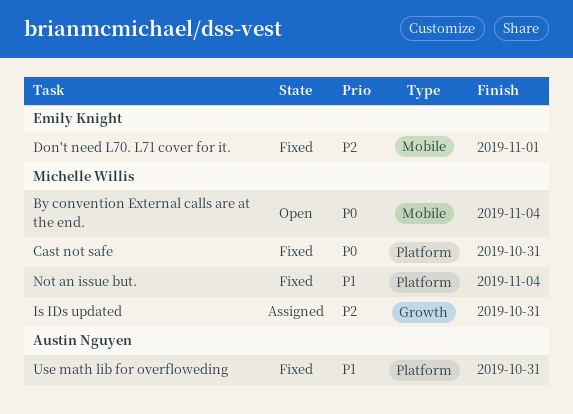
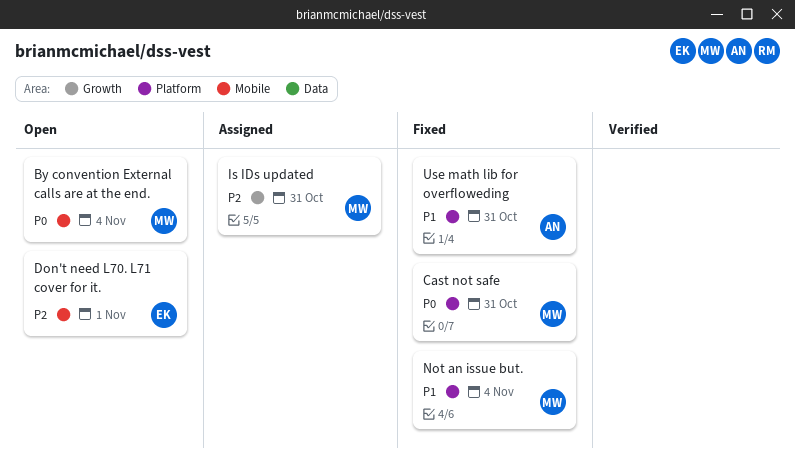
Don't need L70. L71 cover for it., status: Fixed -> Open

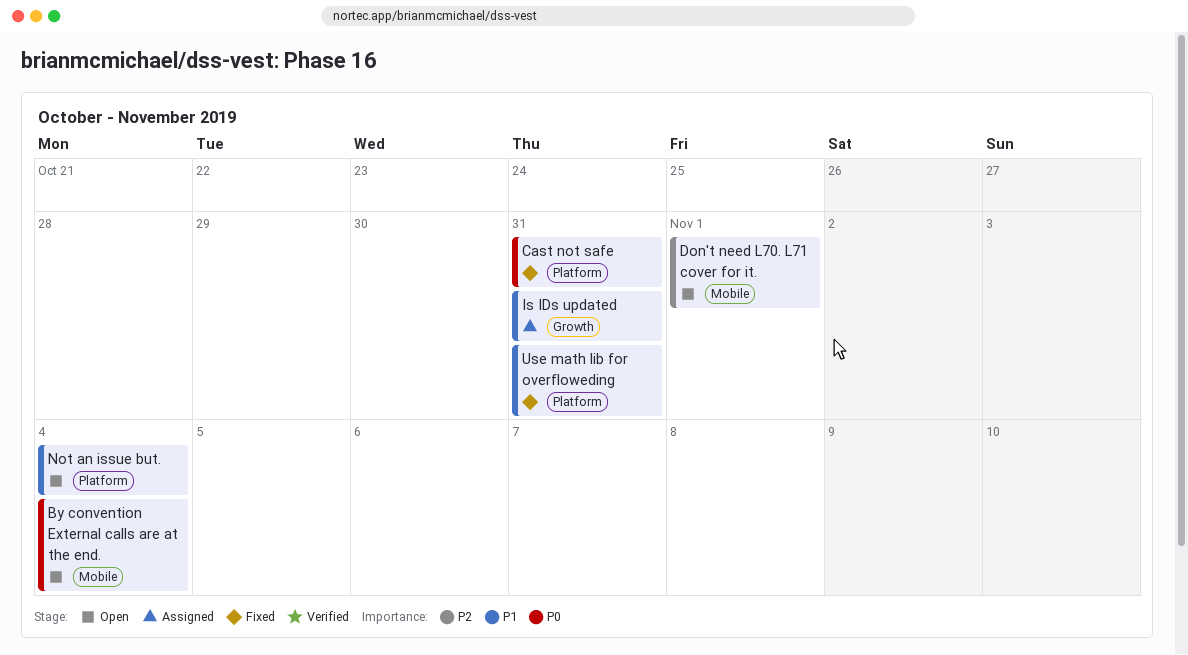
Is IDs updated, priority: P2 -> P1
Not an issue but., status: Fixed -> Open

